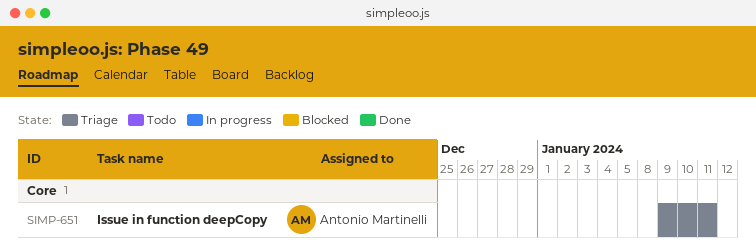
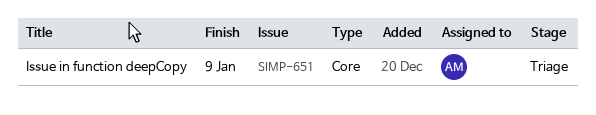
SIMP-651, due: Jan 11 -> Jan 9

